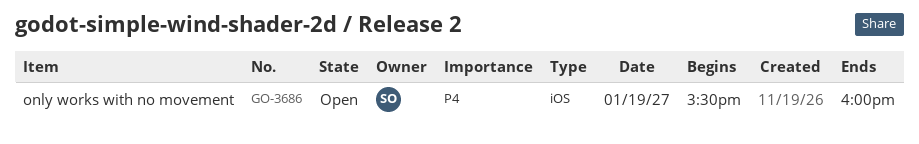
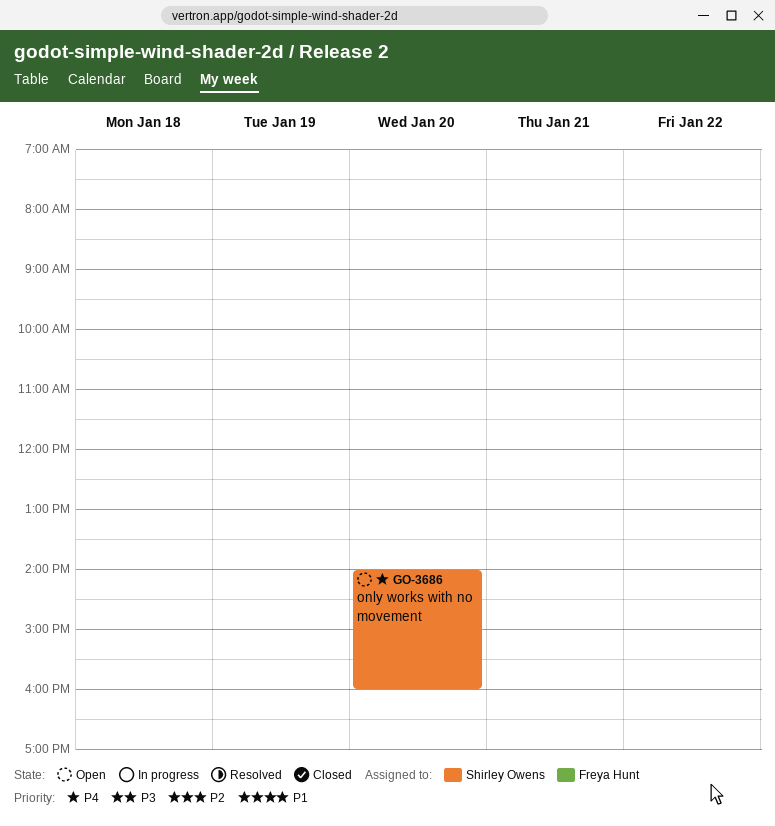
GO-3686, day: Jan 19 -> Jan 20
GO-3686, begins: 15:30 -> 14:00

